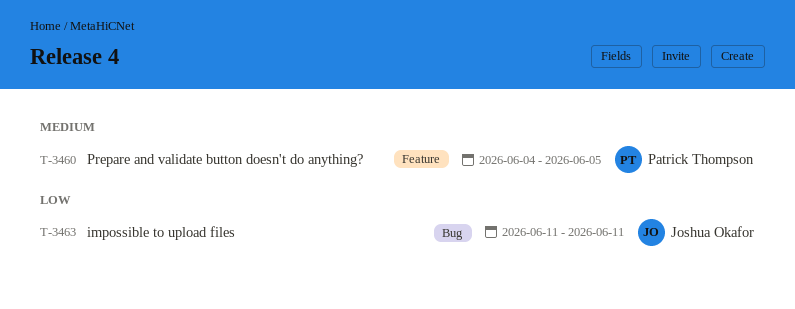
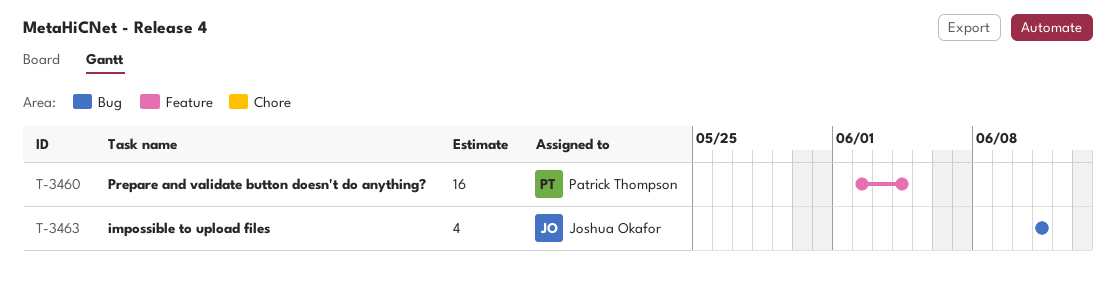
T-3460, start: Jun 4 -> Jun 2
T-3460, due: Jun 5 -> Jun 4

